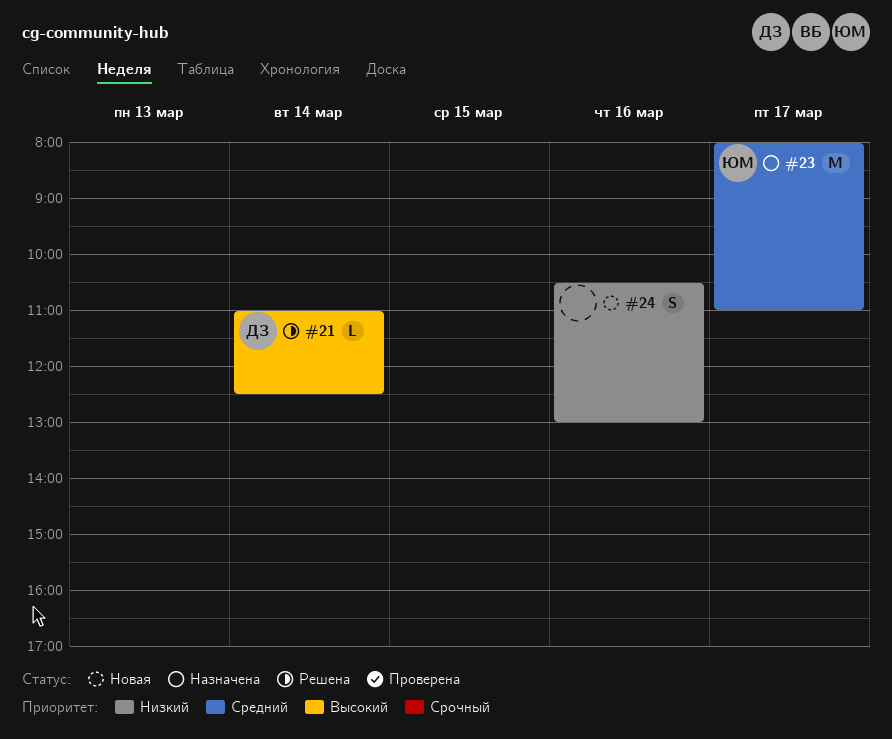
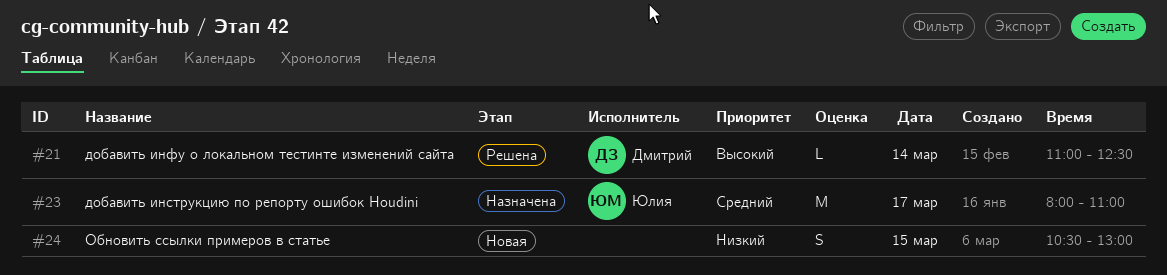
#24, day: Mar 16 -> Mar 15

